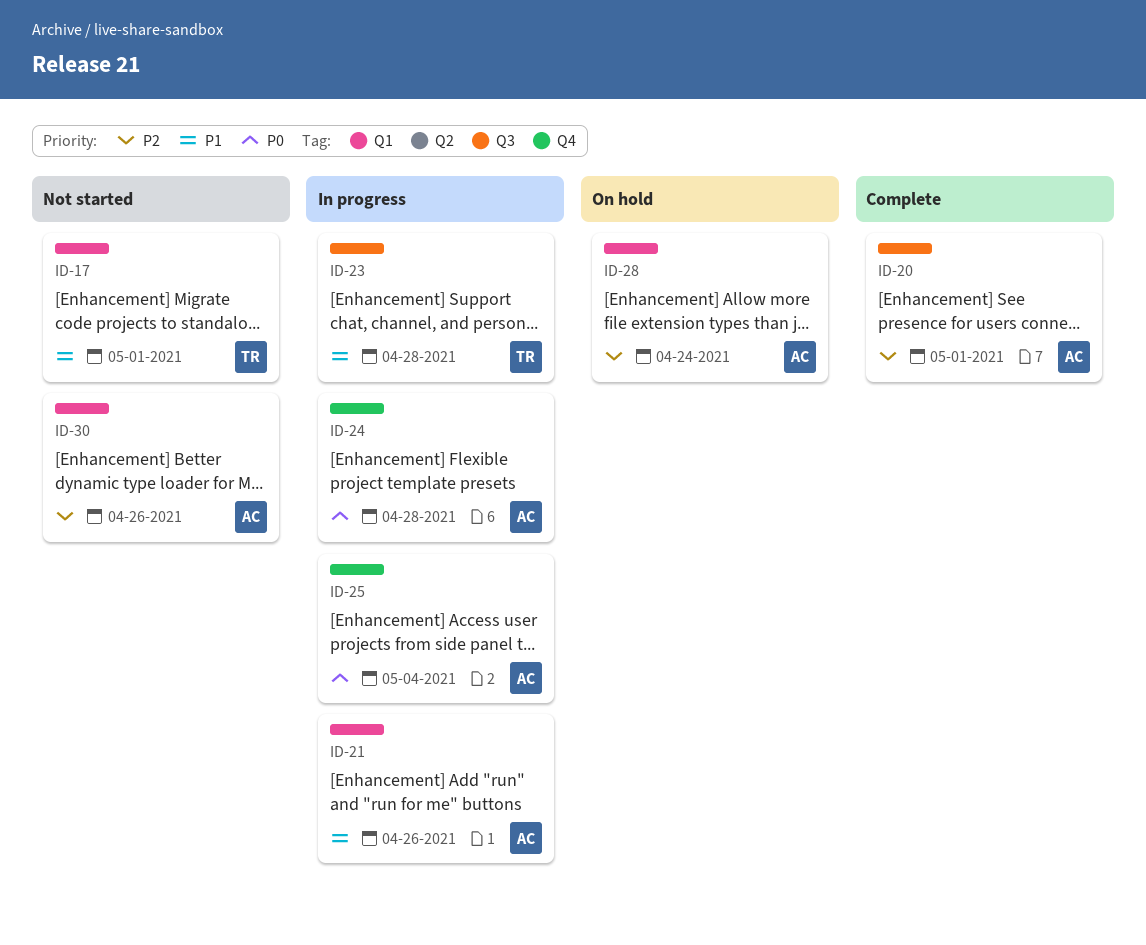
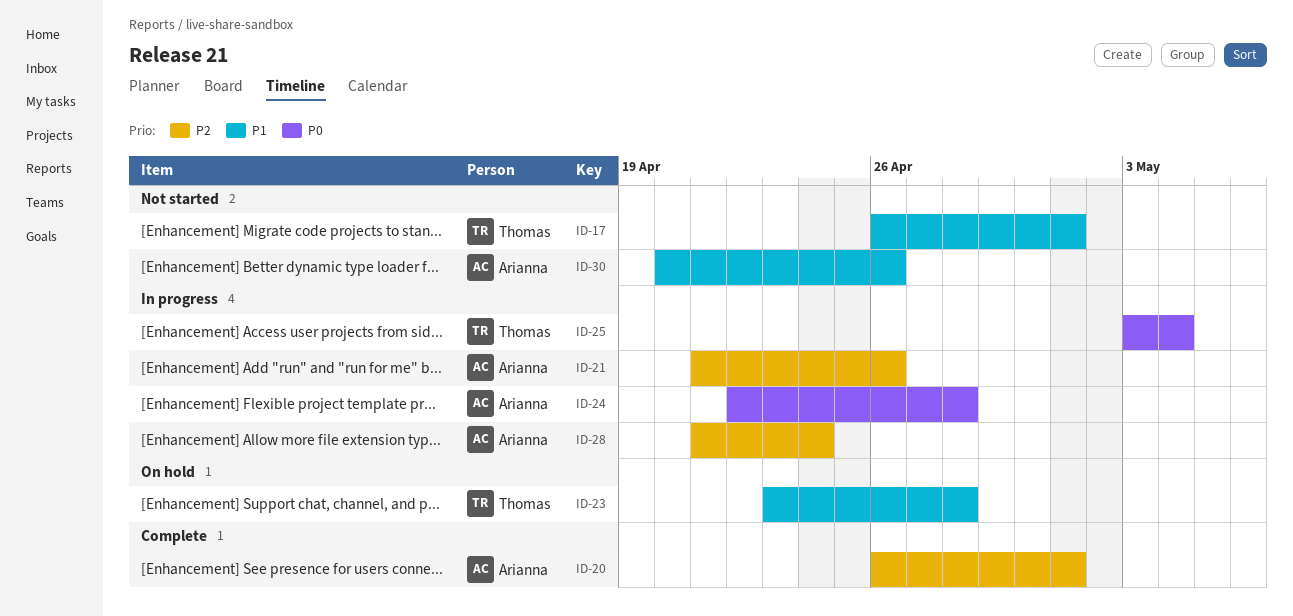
ID-21, priority: P1 -> P2
ID-23, status: In progress -> On hold
ID-25, owner: Arianna -> Thomas
ID-28, status: On hold -> In progress
ID-30, priority: P2 -> P1

